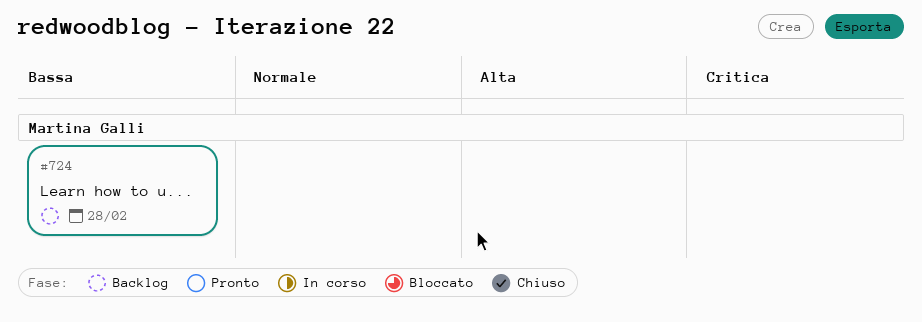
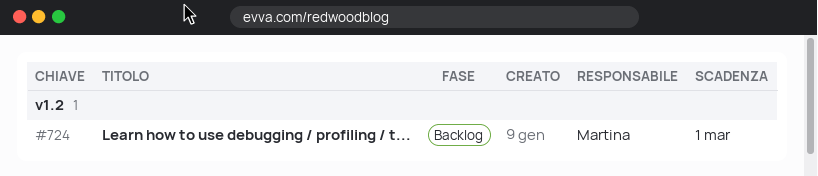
#724, due: Feb 28 -> Mar 1

